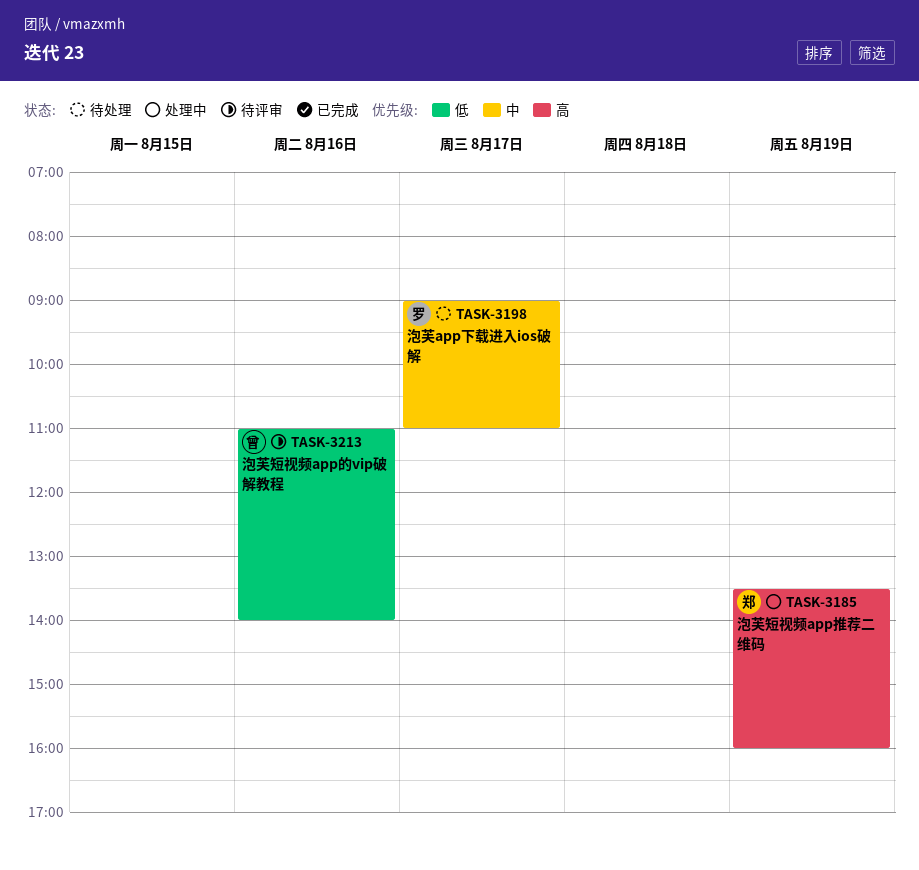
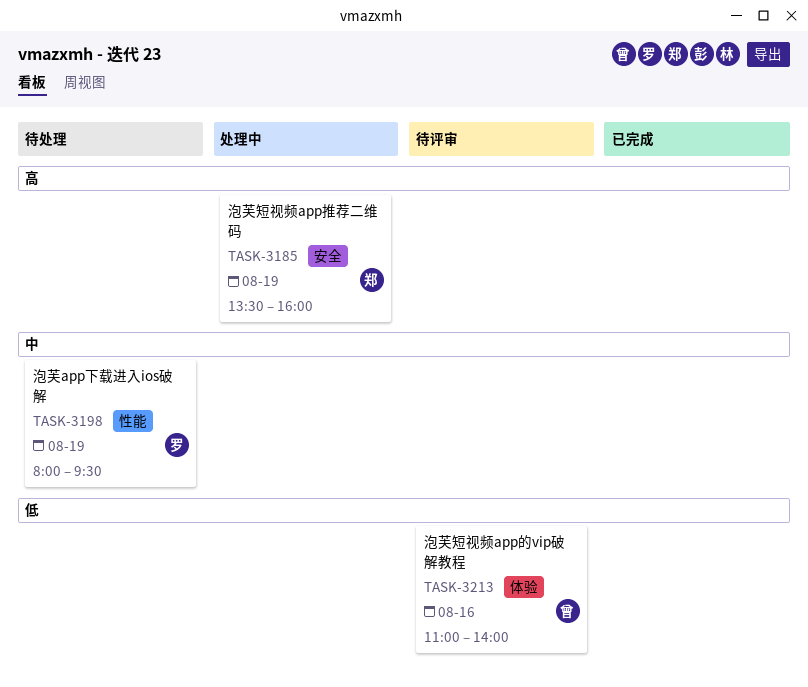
TASK-3198, day: Aug 17 -> Aug 19
TASK-3198, begins: 09:00 -> 08:00
TASK-3198, ends: 11:00 -> 09:30

